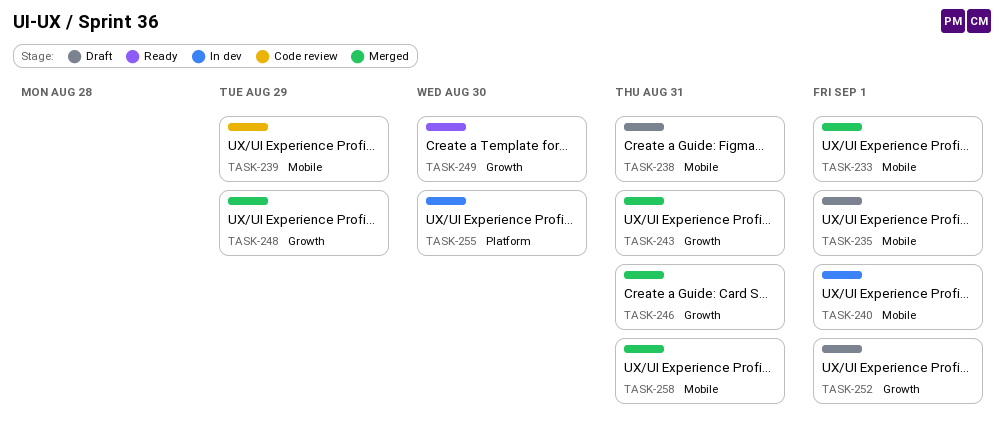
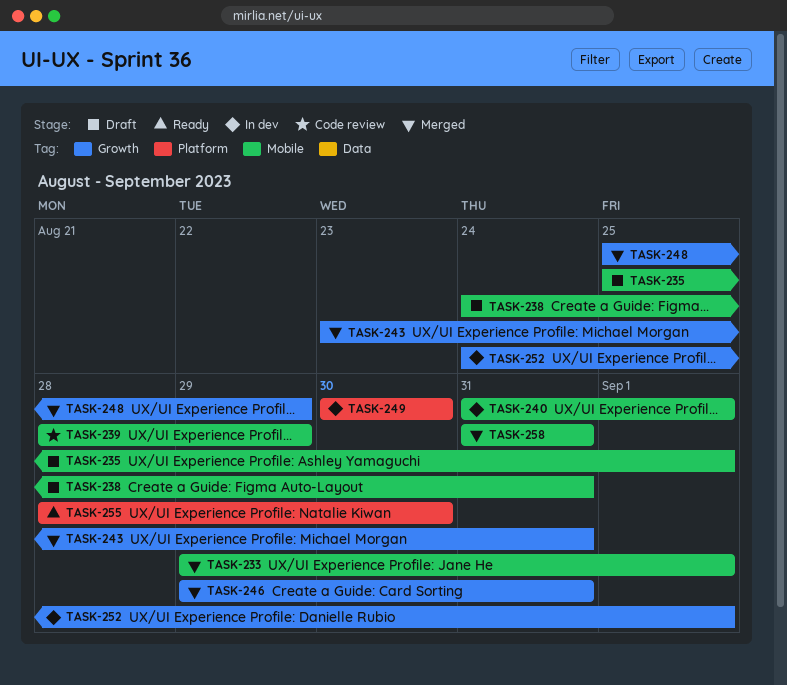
TASK-249, status: Ready -> In dev
TASK-249, label: Growth -> Platform
TASK-252, status: Draft -> In dev
TASK-255, status: In dev -> Ready

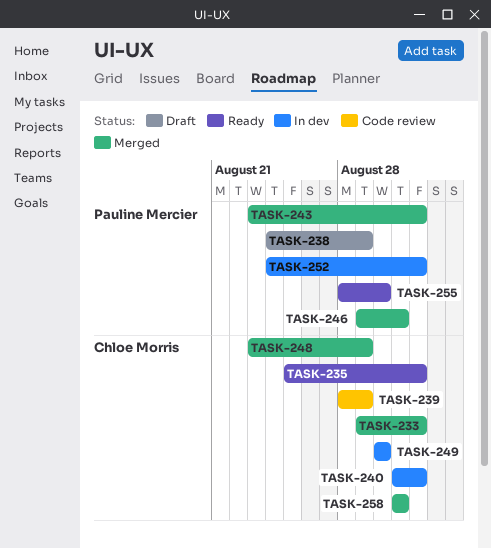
TASK-235, status: Draft -> Ready
TASK-238, due: Aug 31 -> Aug 29
TASK-243, due: Aug 31 -> Sep 1
TASK-248, start: Aug 25 -> Aug 23

